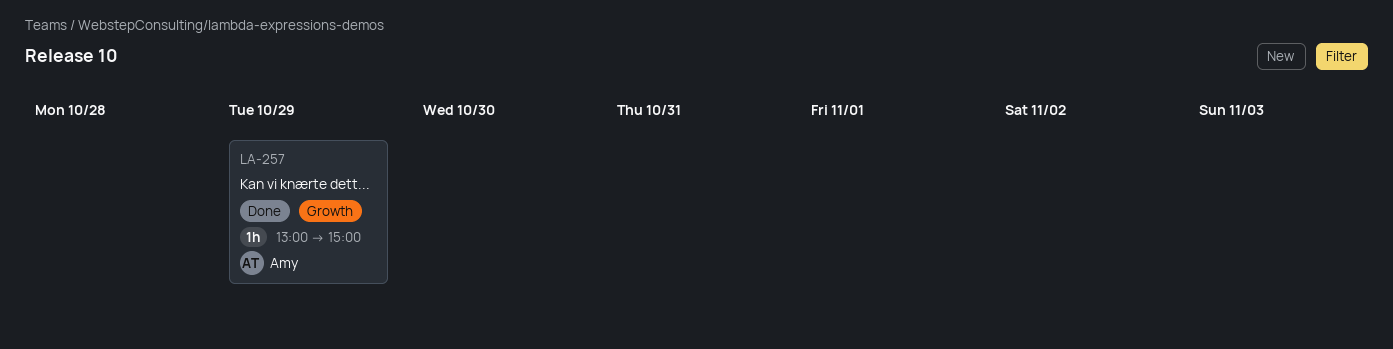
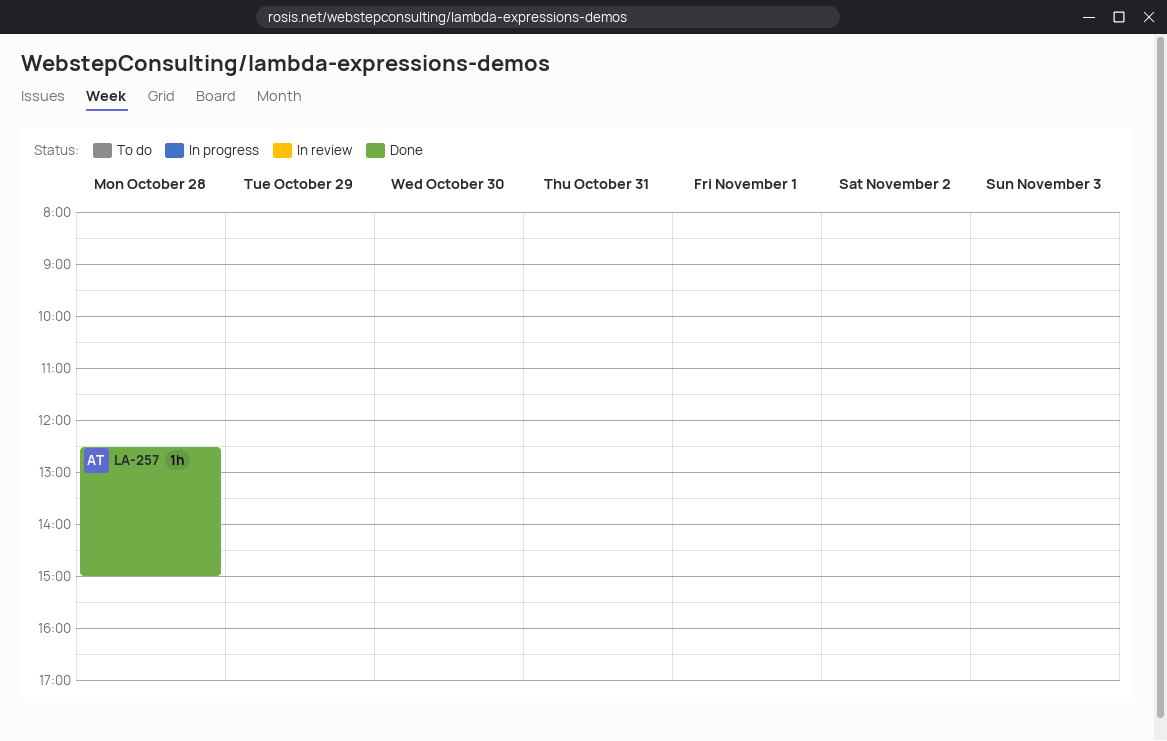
LA-257, day: Oct 29 -> Oct 28
LA-257, begins: 13:00 -> 12:30

